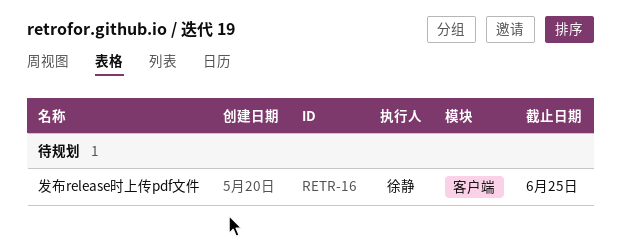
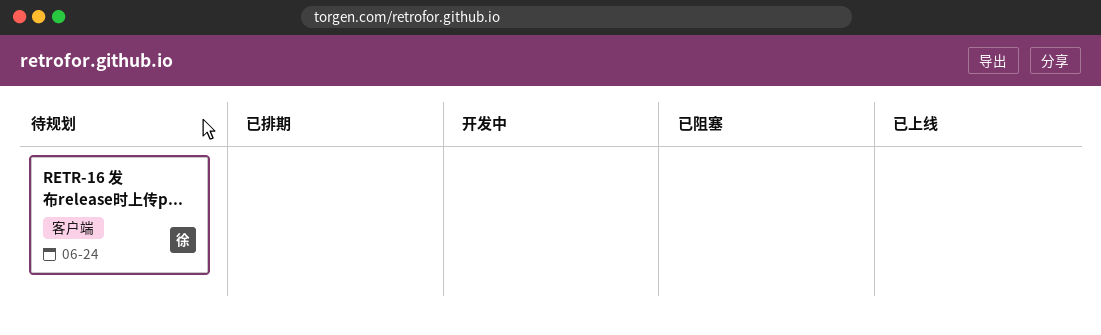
RETR-16, due: Jun 25 -> Jun 24

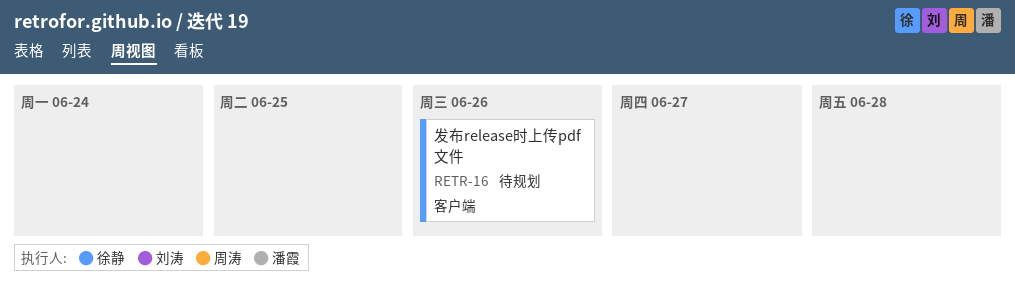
RETR-16, due: Jun 24 -> Jun 26

